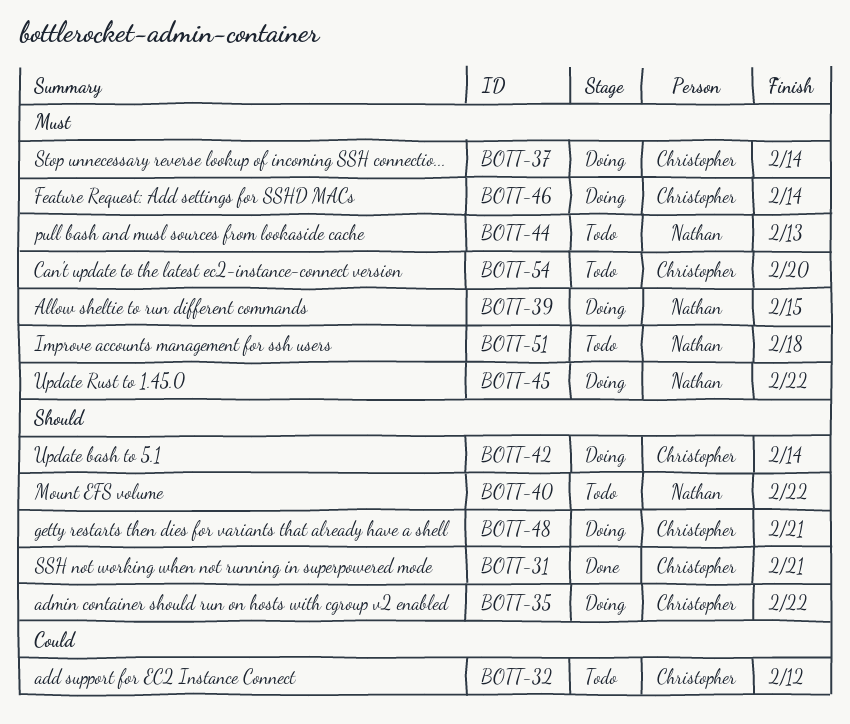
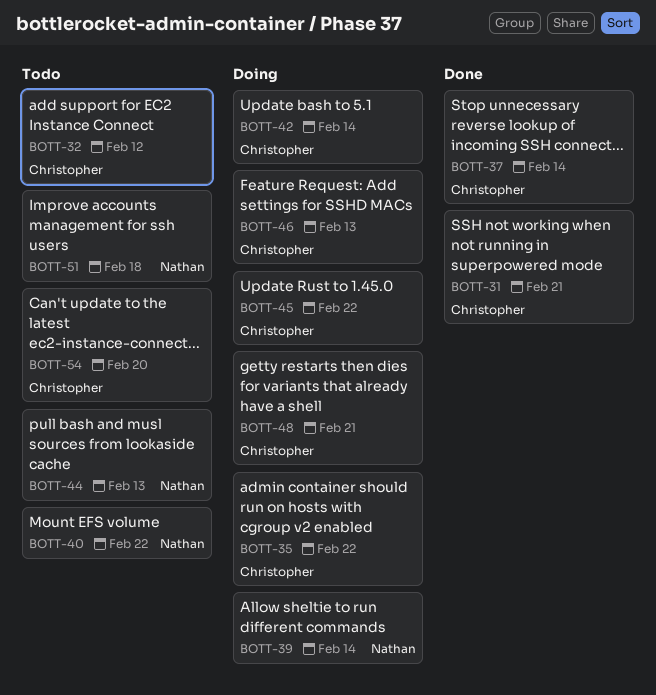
BOTT-37, status: Doing -> Done
BOTT-39, due: Feb 15 -> Feb 14
BOTT-45, owner: Nathan -> Christopher
BOTT-46, due: Feb 14 -> Feb 13

